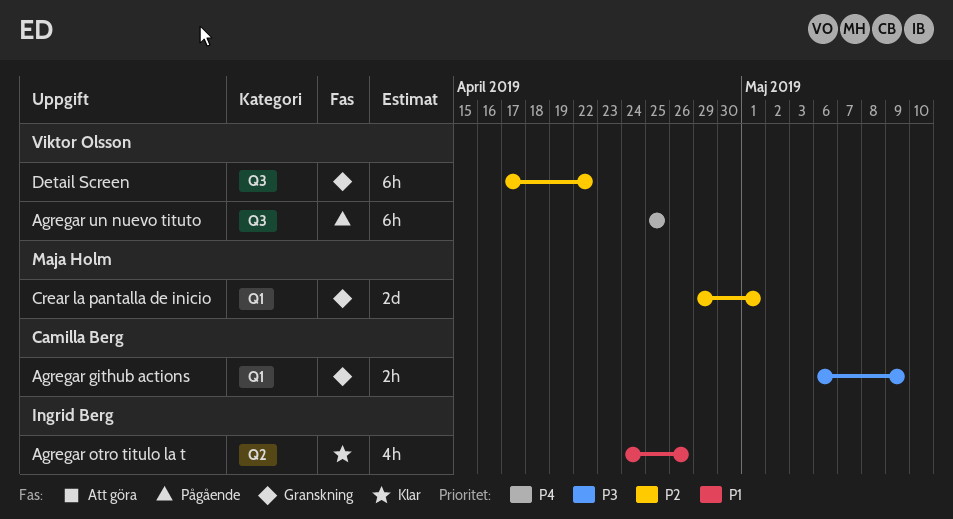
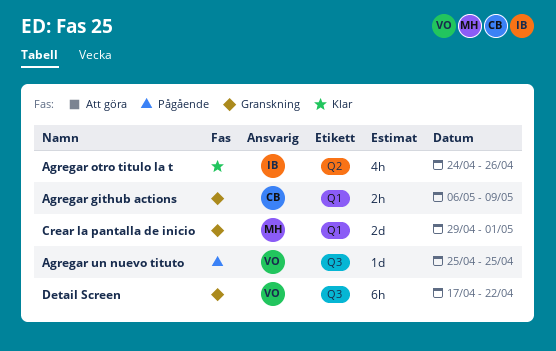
Agregar un nuevo tituto, estimate: 6h -> 1d

